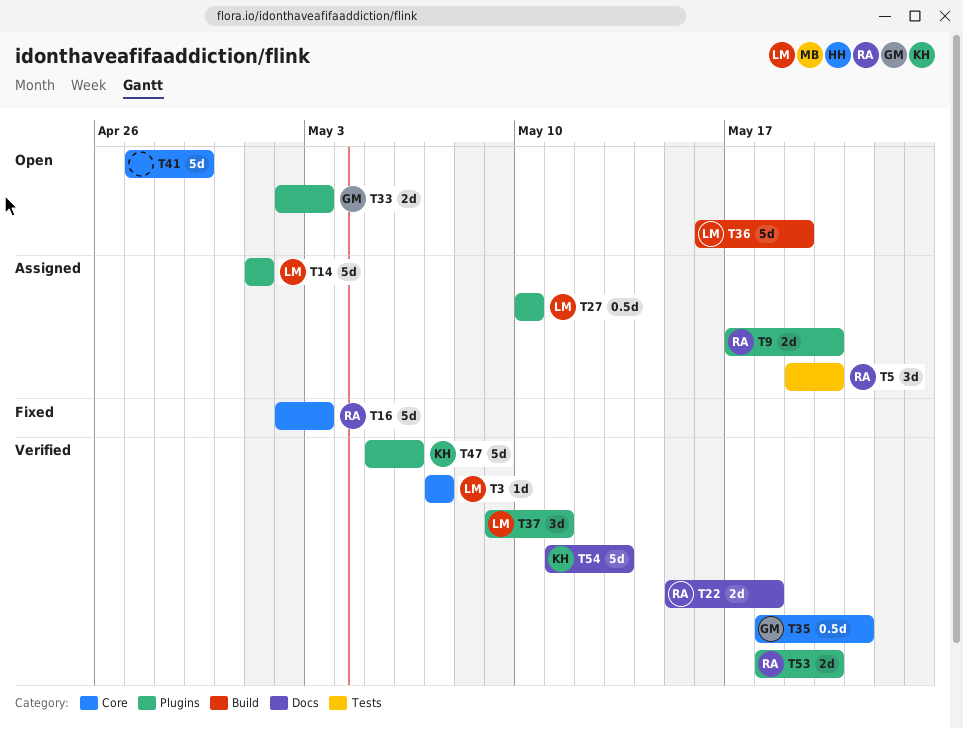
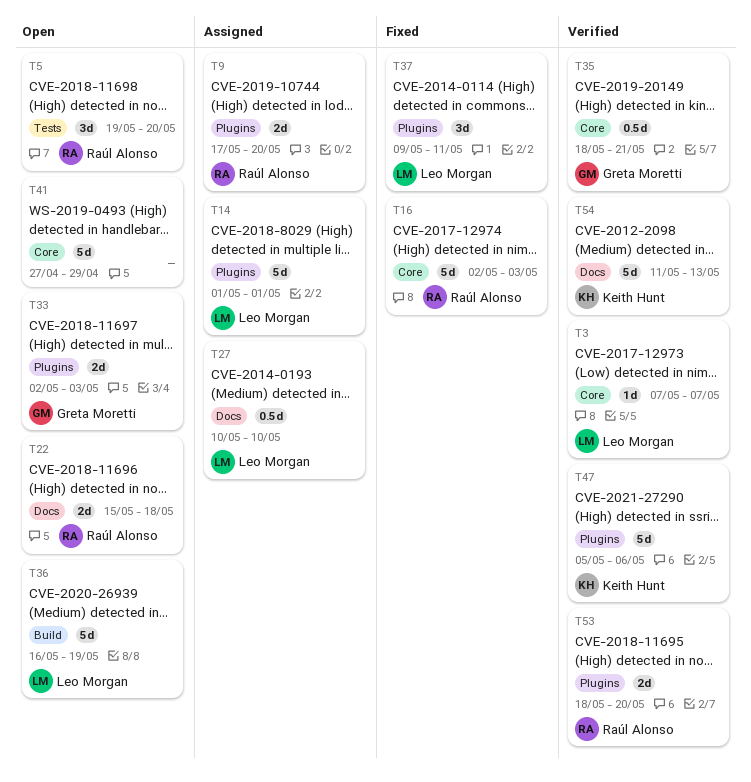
T5, status: Assigned -> Open
T22, status: Verified -> Open
T27, label: Plugins -> Docs
T37, status: Verified -> Fixed

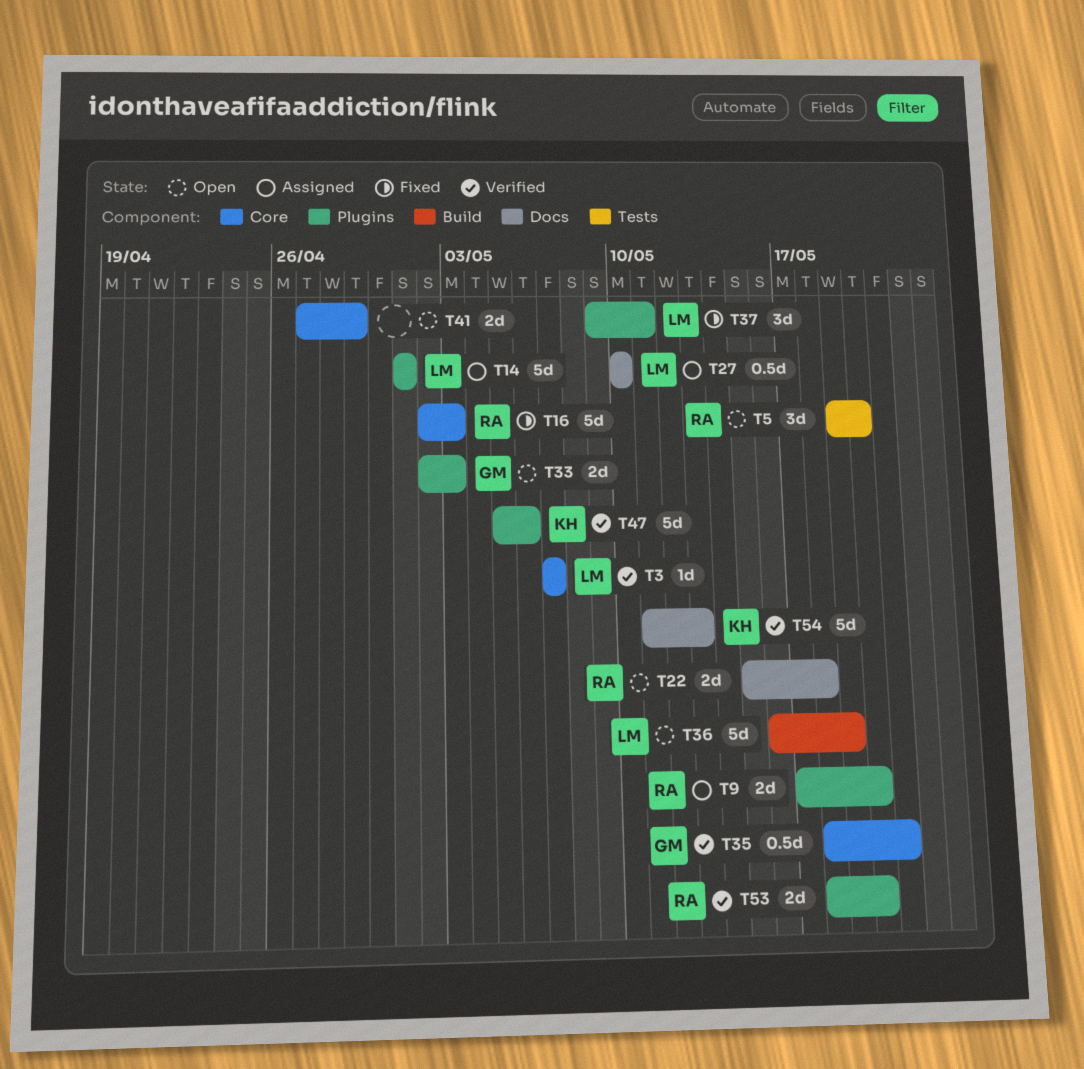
T41, estimate: 5d -> 2d

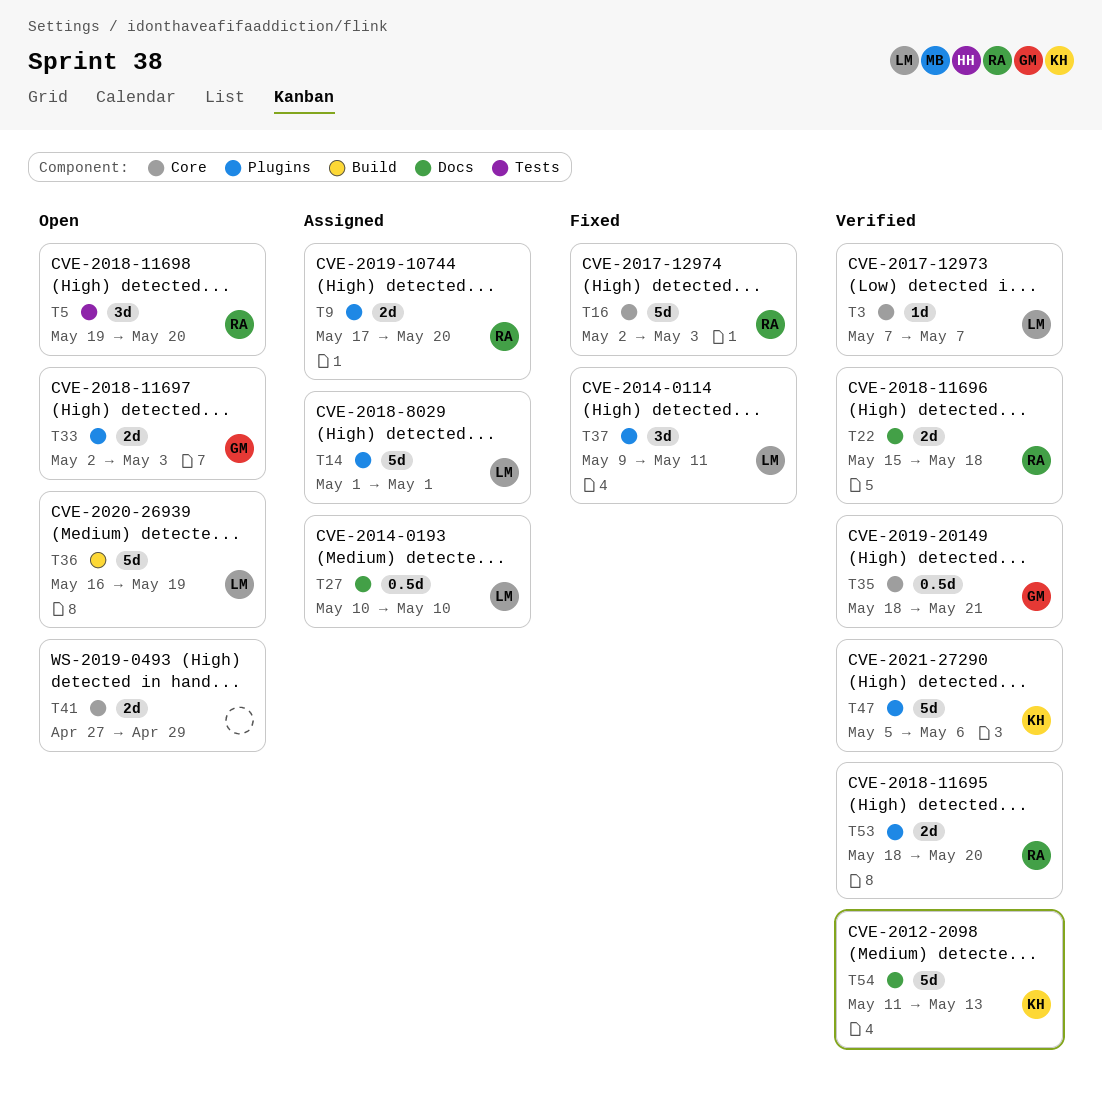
T22, status: Open -> Verified

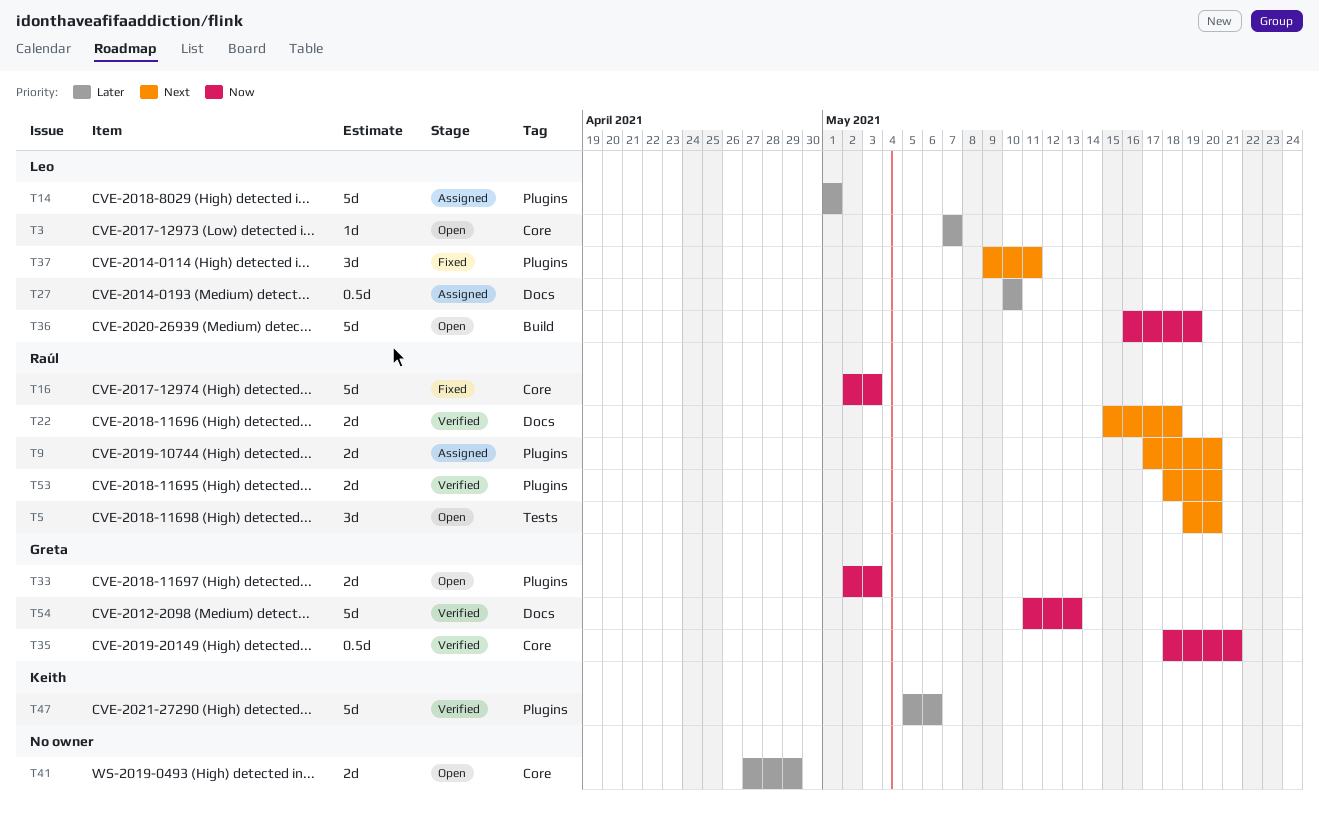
T3, status: Verified -> Open
T54, owner: Keith -> Greta

